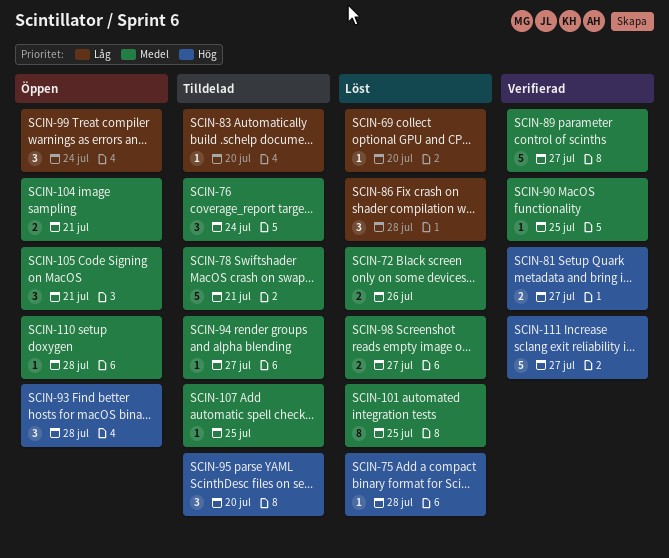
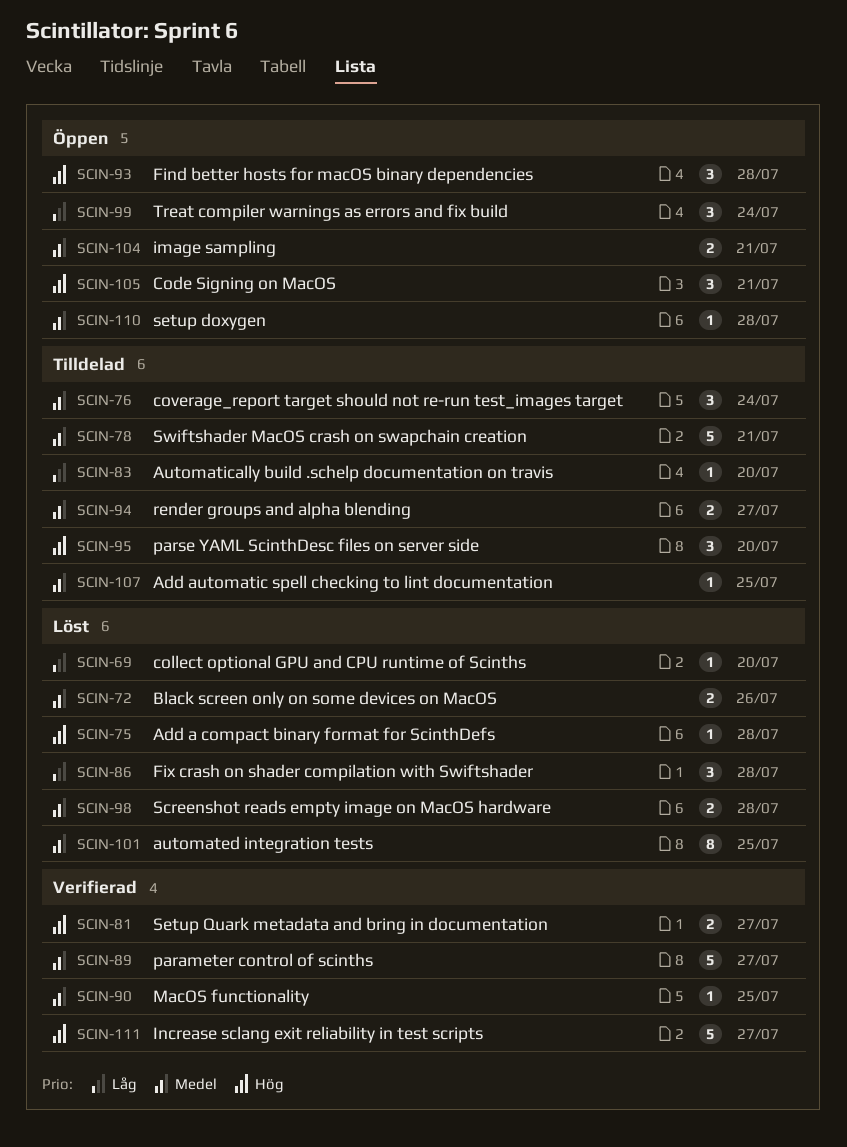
SCIN-94, estimate: 1 -> 2
SCIN-98, due: Jul 27 -> Jul 28
SCIN-105, priority: Medel -> Hög

